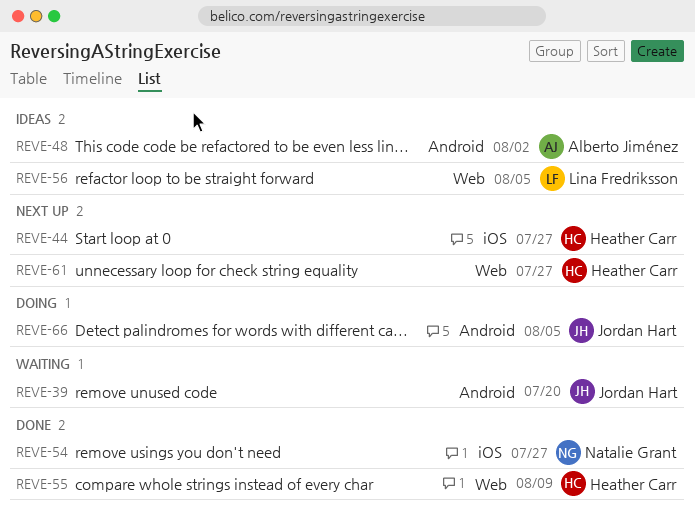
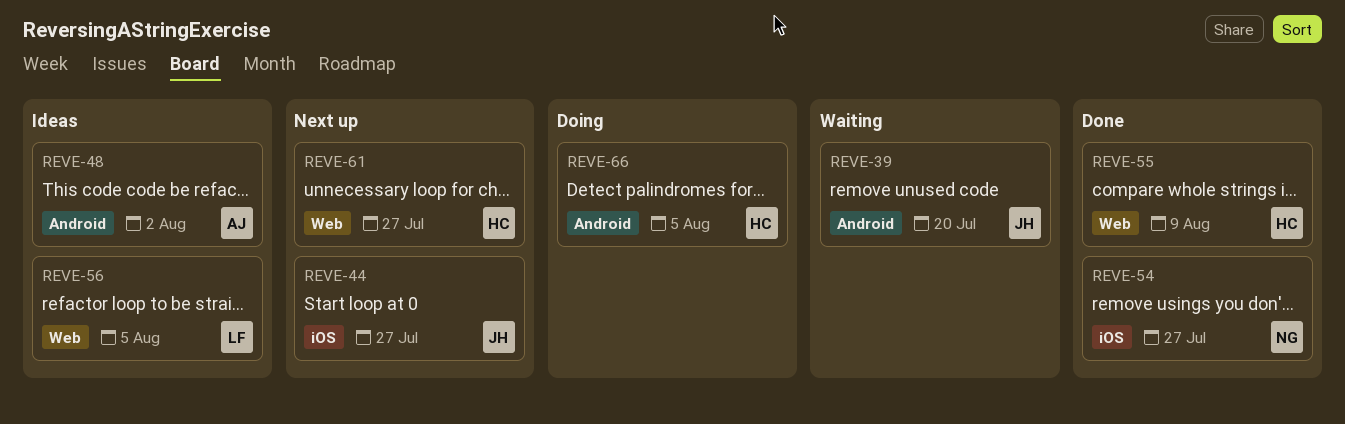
REVE-44, owner: Heather Carr -> Jordan Hart
REVE-66, owner: Jordan Hart -> Heather Carr

